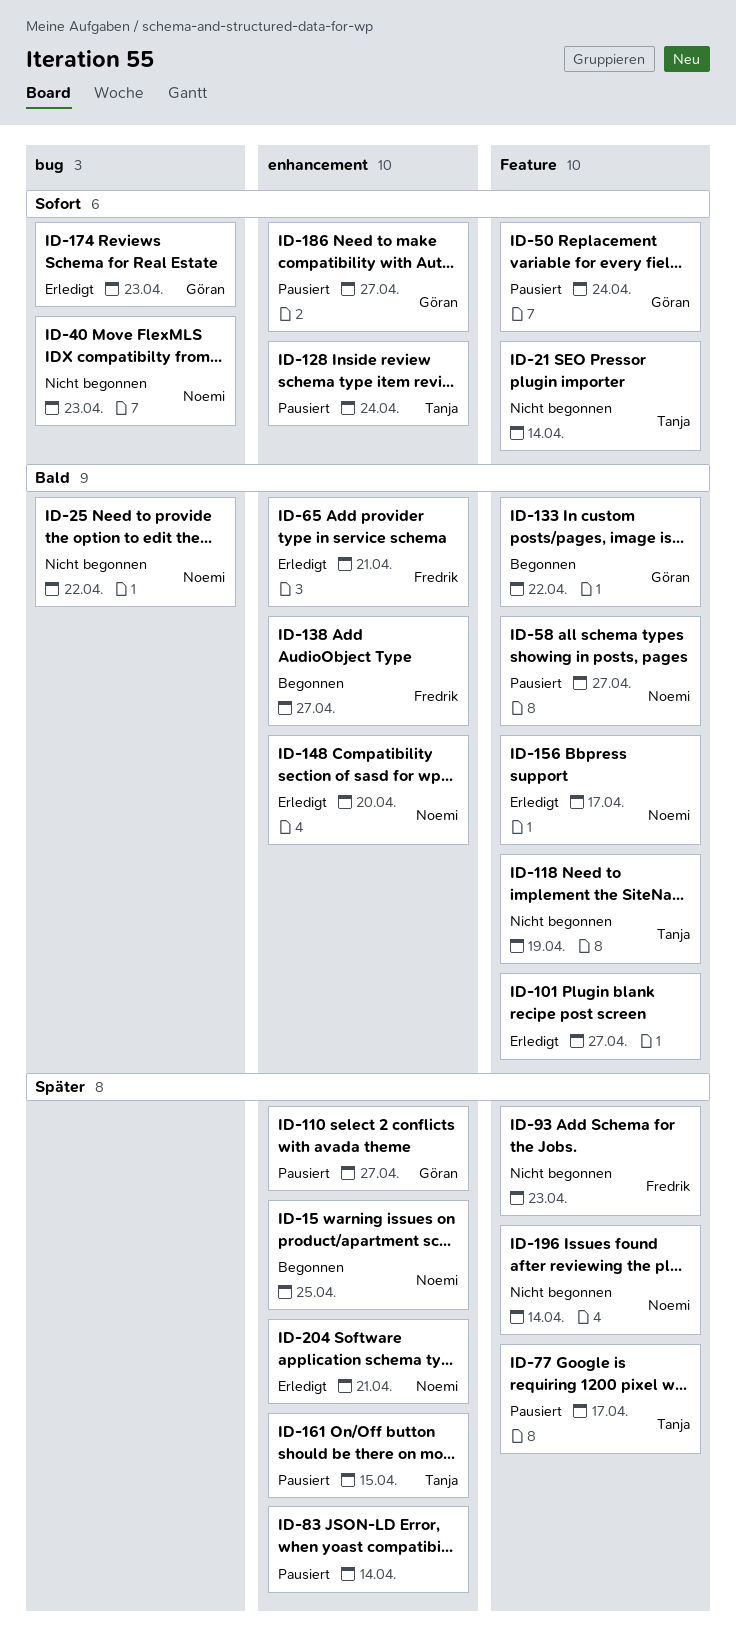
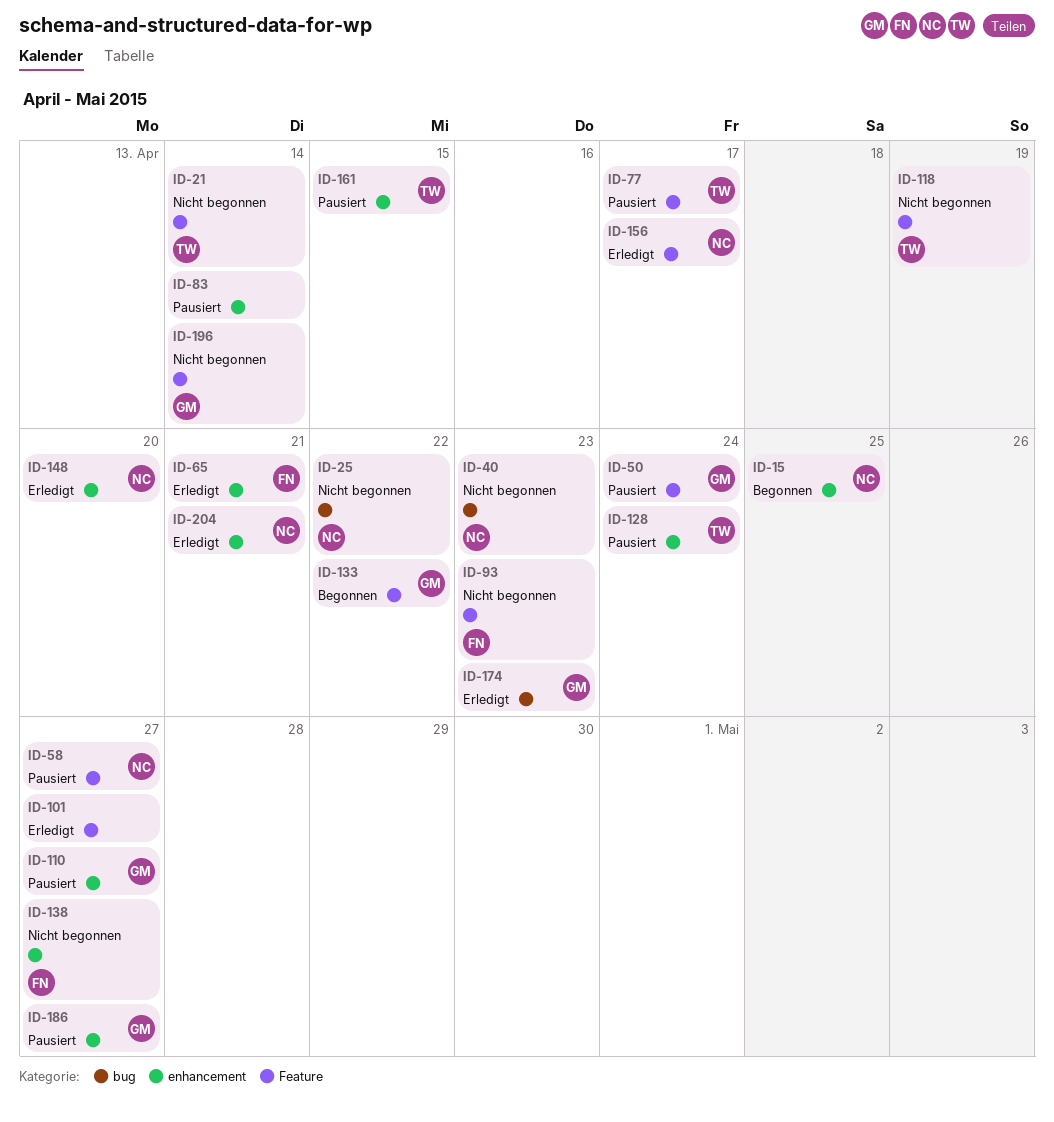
ID-138, status: Begonnen -> Nicht begonnen
ID-196, owner: Noemi -> Göran

